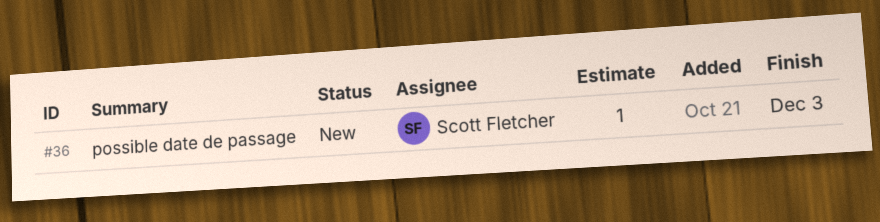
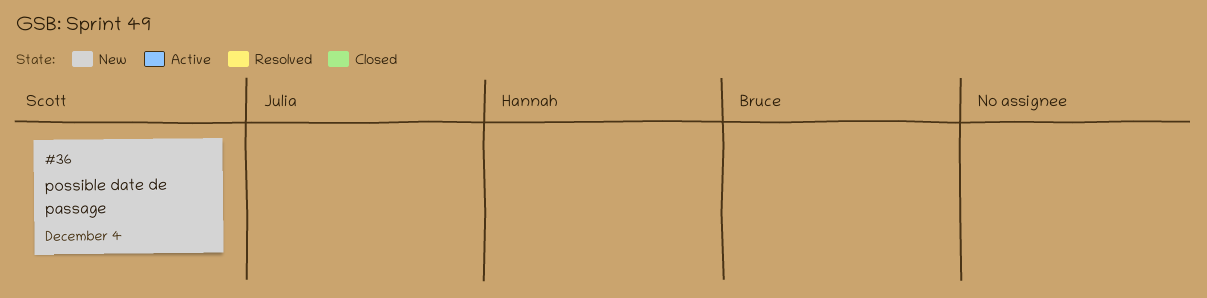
#36, due: Dec 3 -> Dec 4

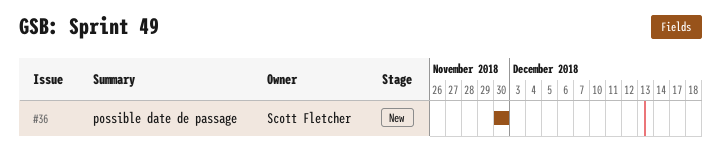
#36, due: Dec 4 -> Nov 30

